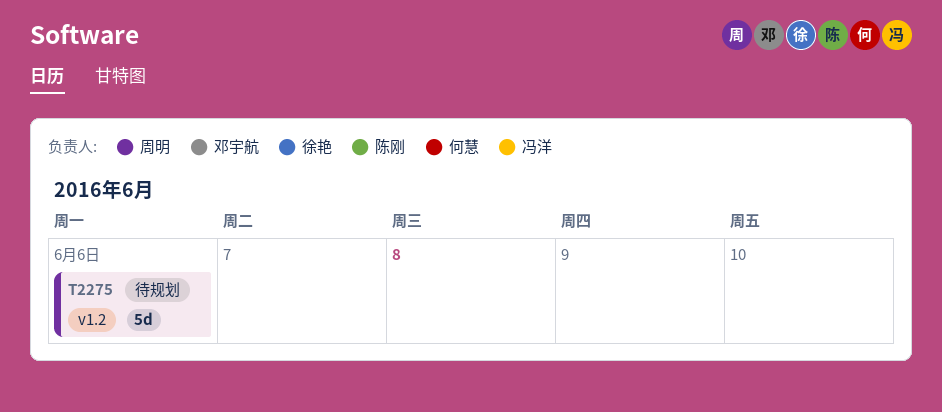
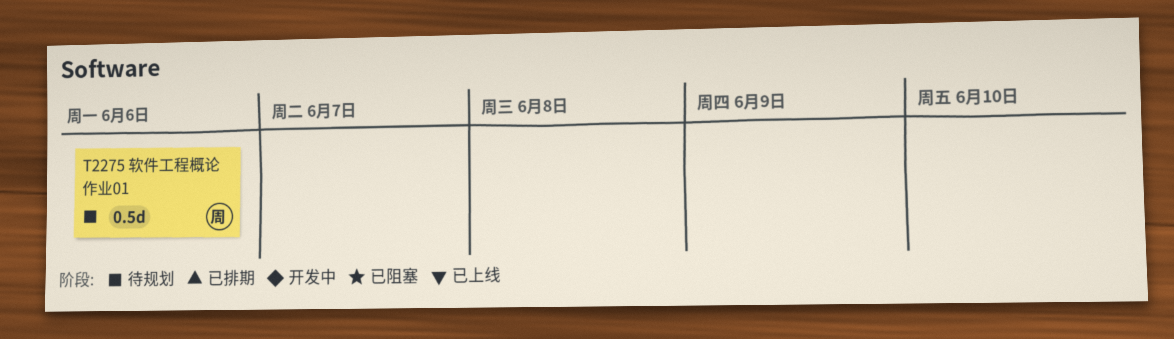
T2275, estimate: 5d -> 0.5d

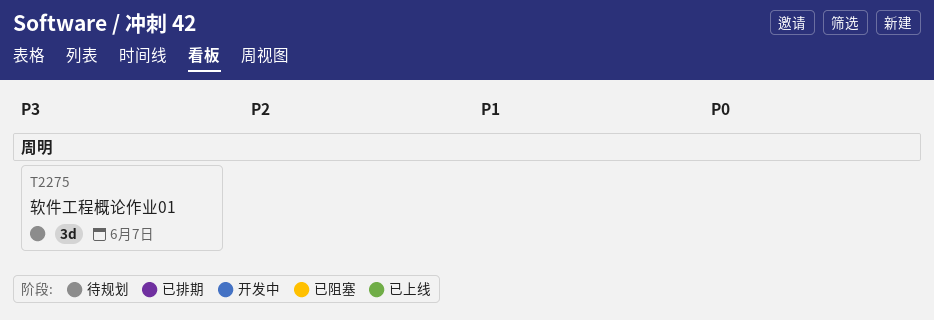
T2275, estimate: 0.5d -> 3d
T2275, due: Jun 6 -> Jun 7

